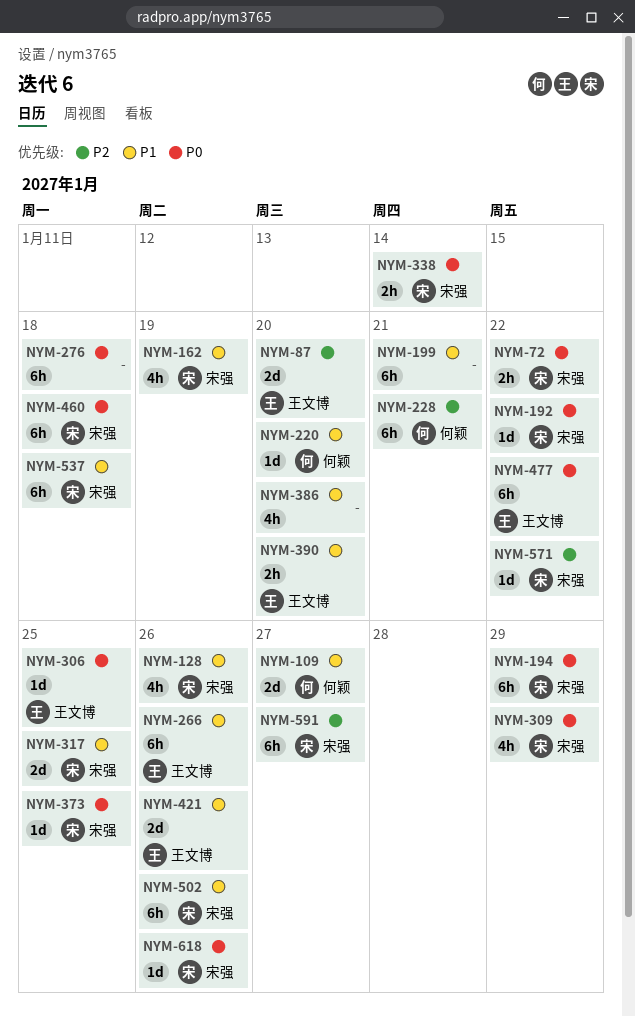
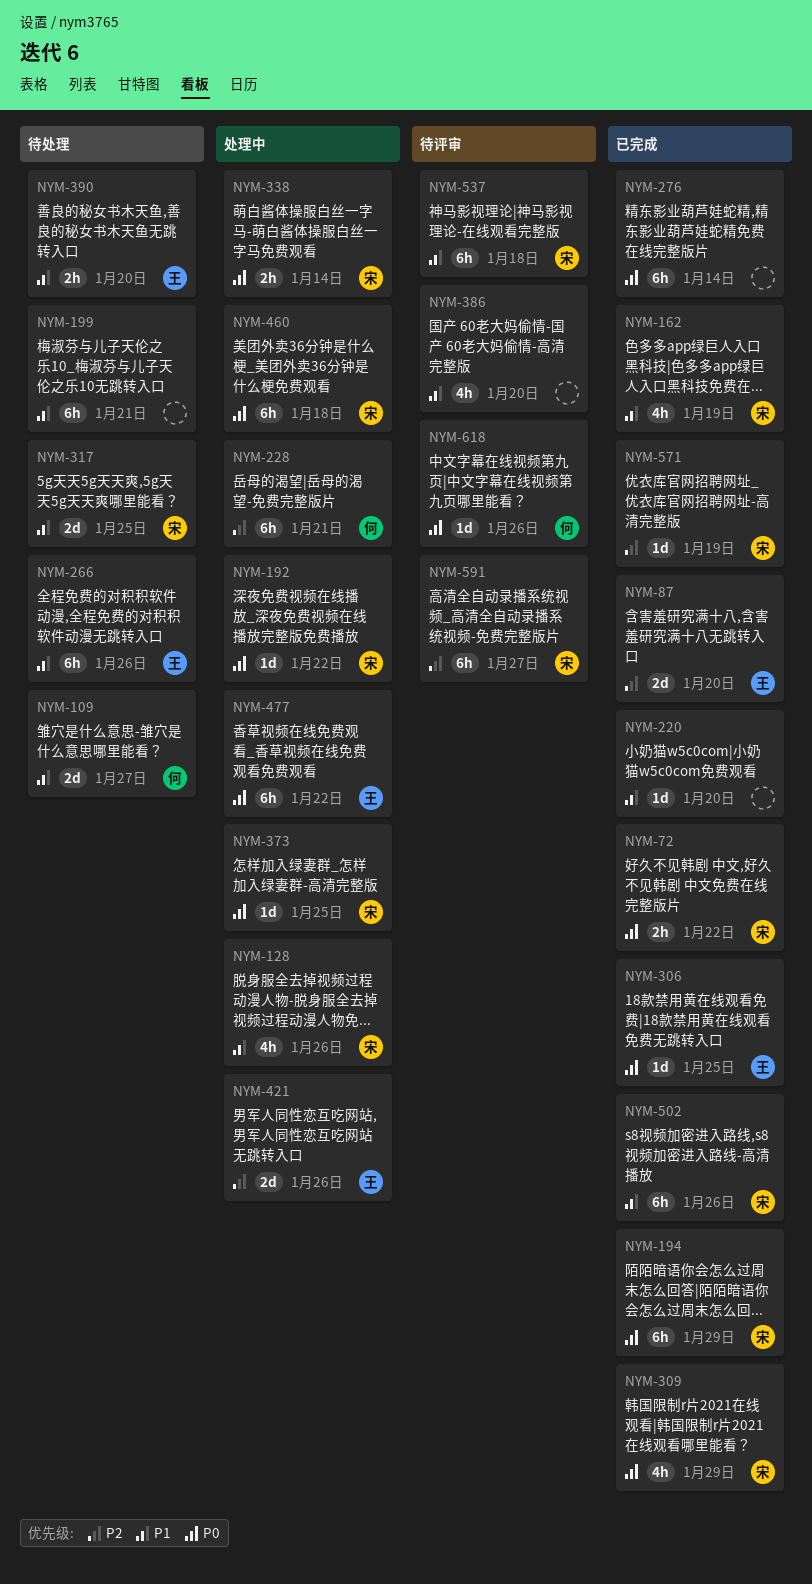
NYM-220, owner: 何颖 -> none
NYM-276, due: Jan 18 -> Jan 14
NYM-421, priority: P1 -> P2
NYM-571, due: Jan 22 -> Jan 19
NYM-618, owner: 宋强 -> 何颖

